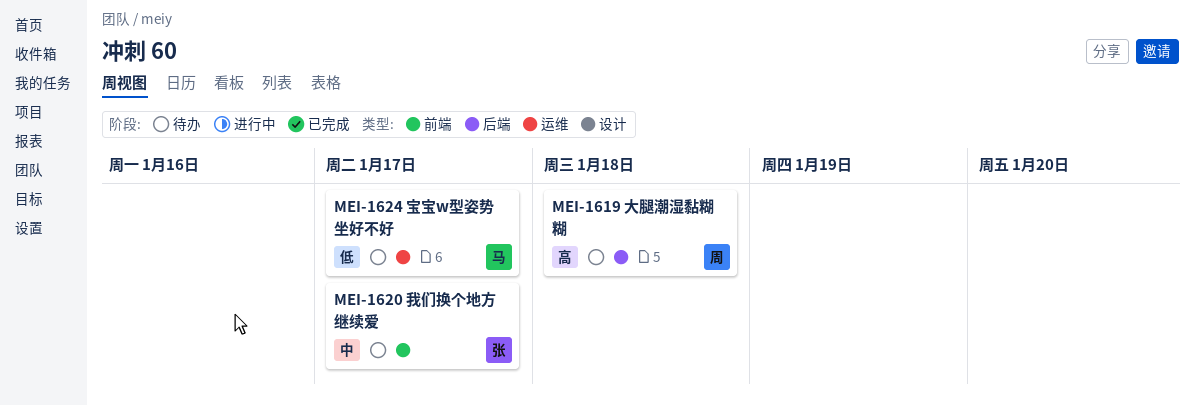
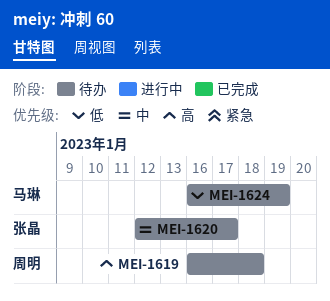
MEI-1624, due: Jan 17 -> Jan 19

